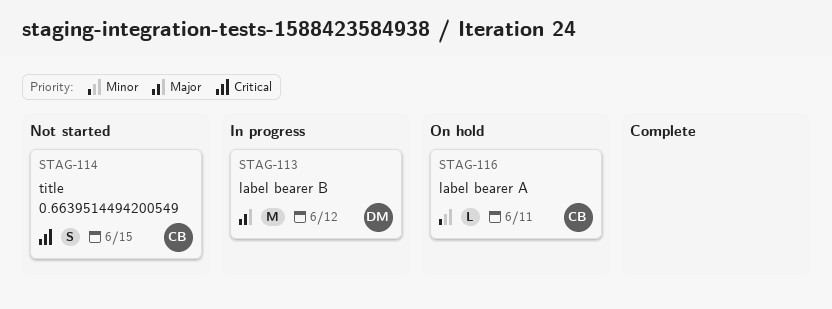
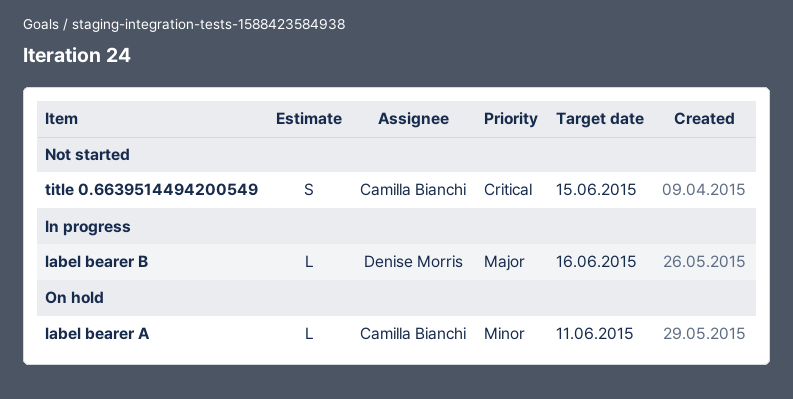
label bearer B, estimate: M -> L
label bearer B, due: Jun 12 -> Jun 16

